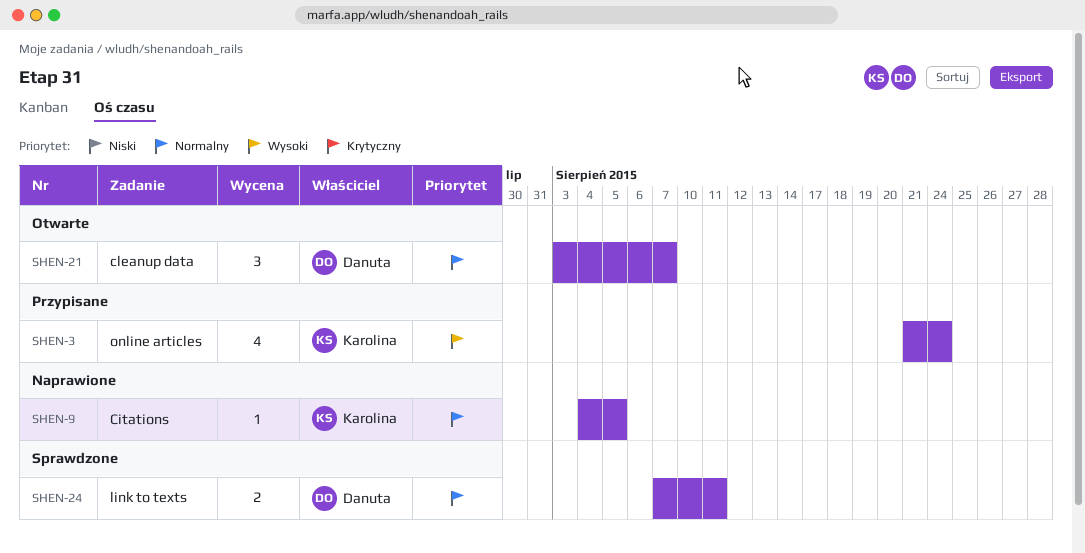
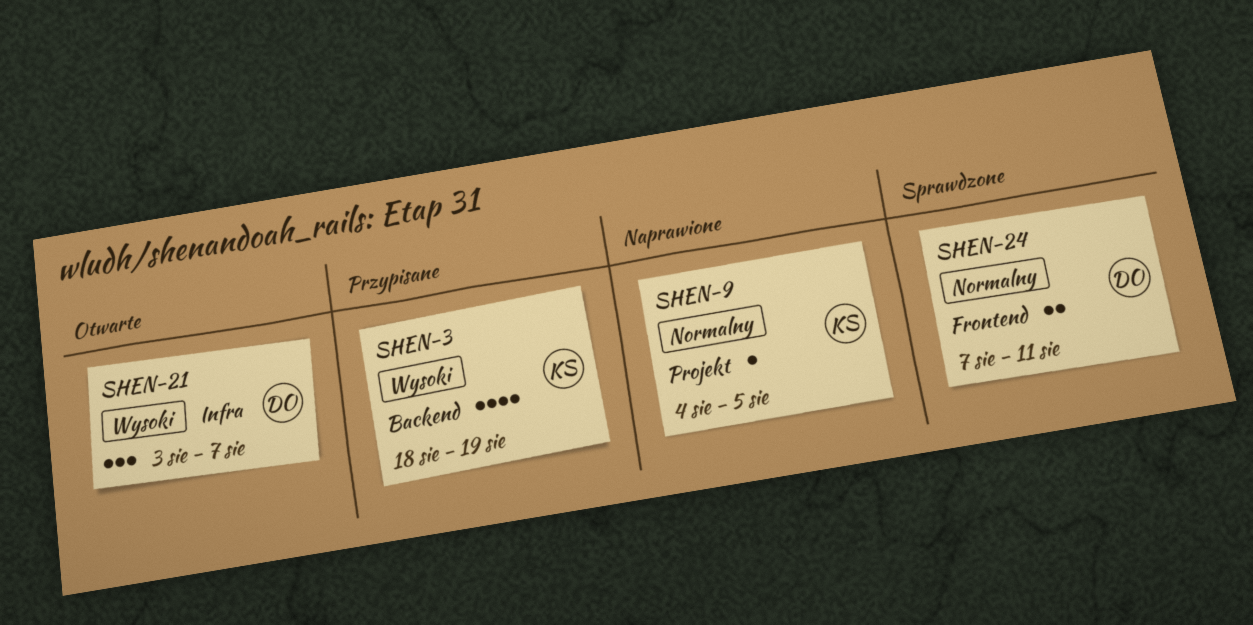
SHEN-3, start: Aug 21 -> Aug 18
SHEN-3, due: Aug 24 -> Aug 19
SHEN-21, priority: Normalny -> Wysoki

